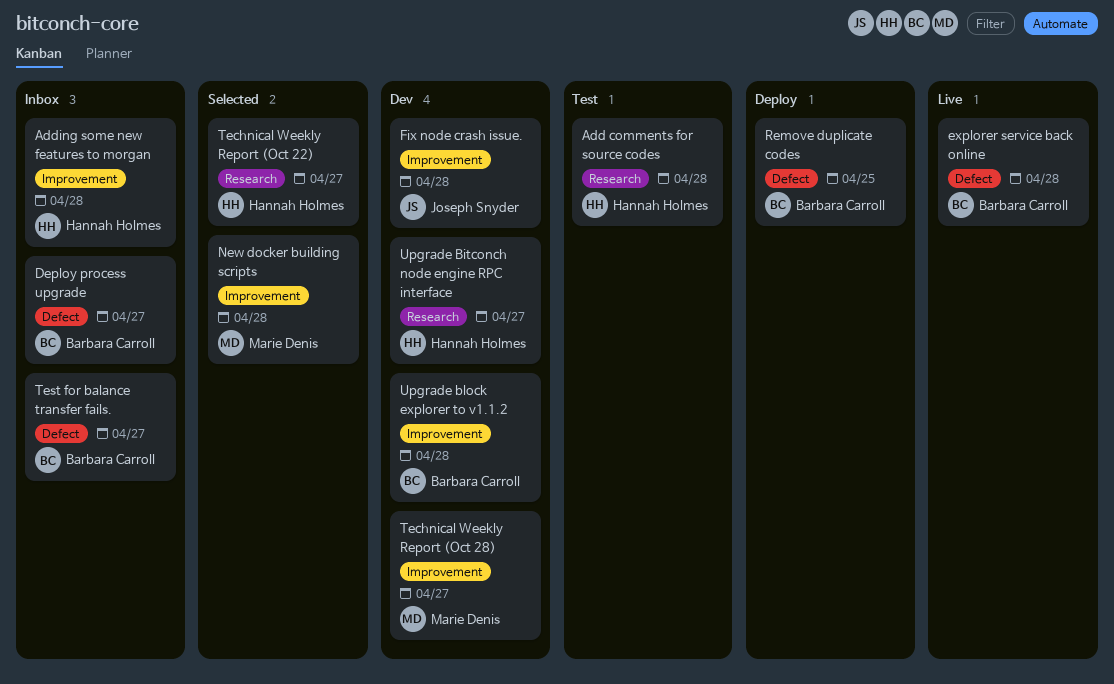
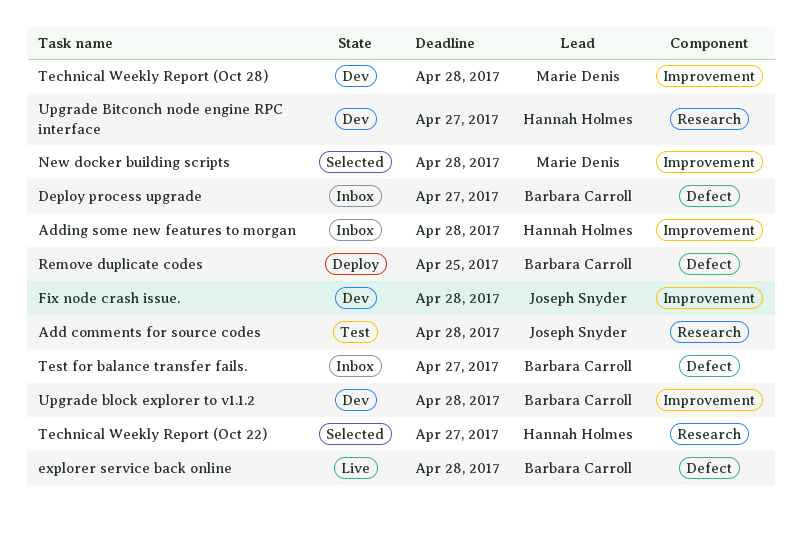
Add comments for source codes, owner: Hannah Holmes -> Joseph Snyder
Technical Weekly Report (Oct 28), due: Apr 27 -> Apr 28

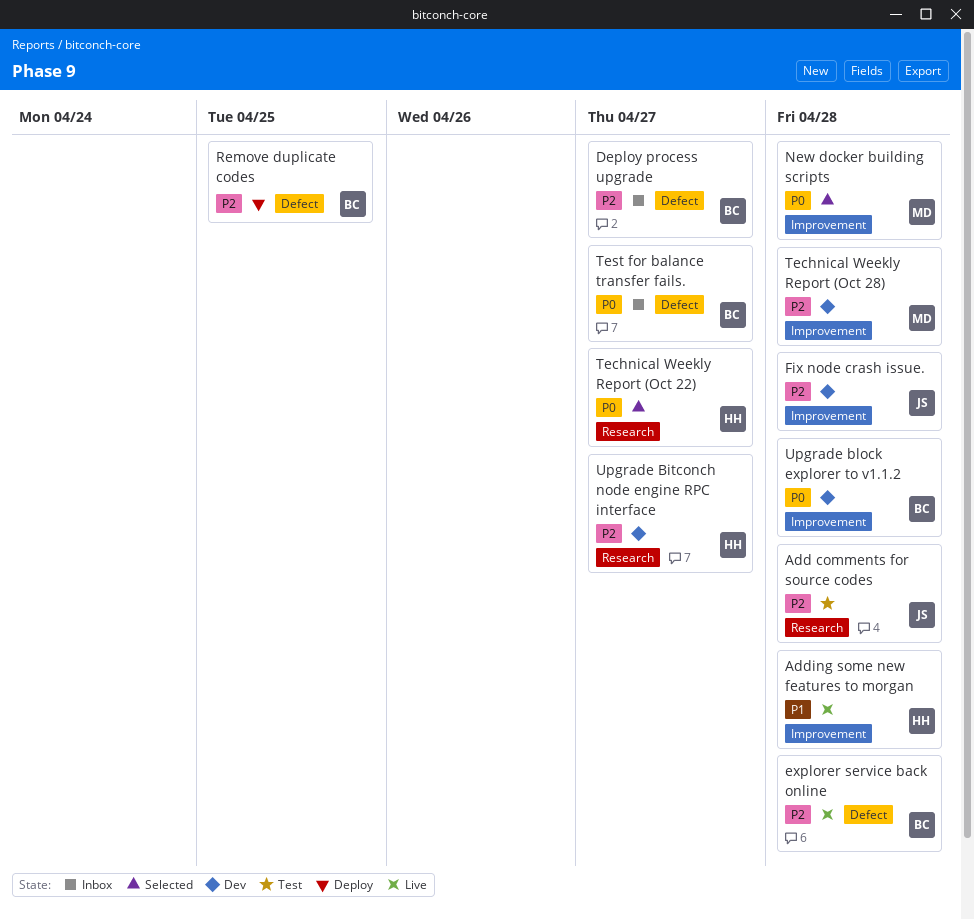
Adding some new features to morgan, status: Inbox -> Live

